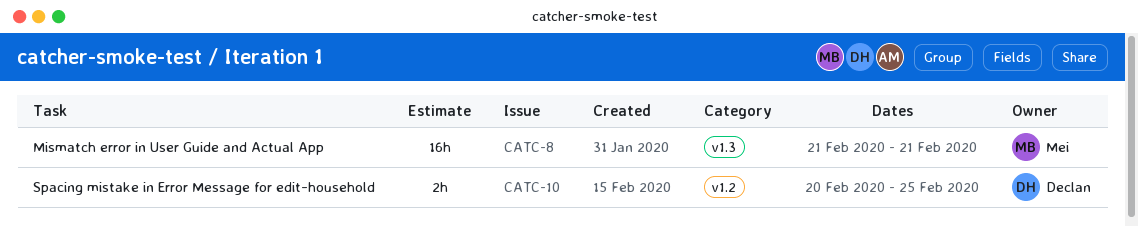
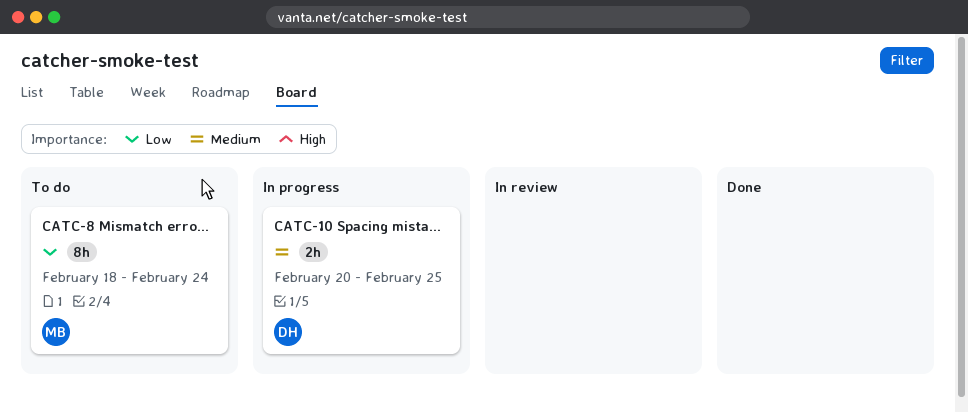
CATC-8, estimate: 16h -> 8h
CATC-8, start: Feb 21 -> Feb 18
CATC-8, due: Feb 21 -> Feb 24

